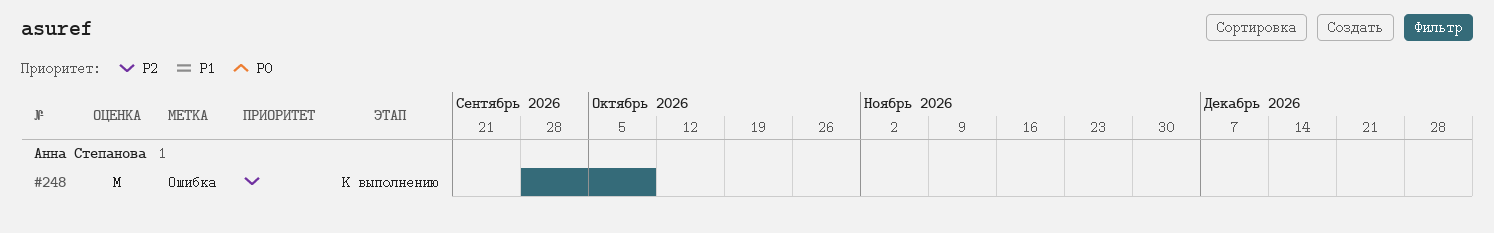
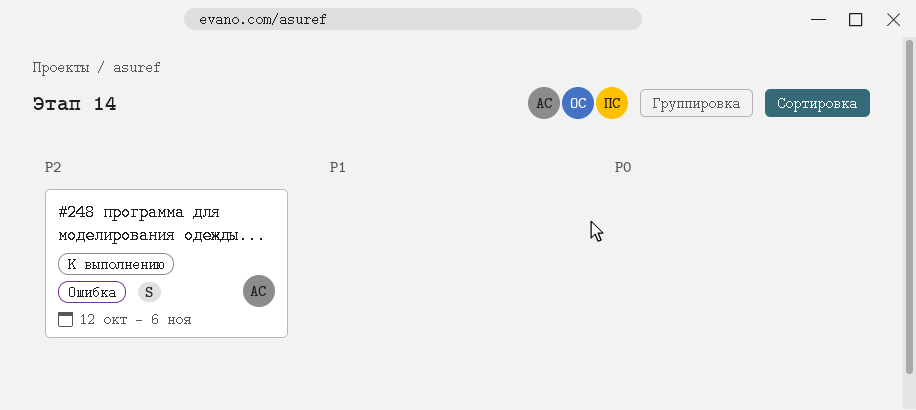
#248, estimate: M -> S
#248, start: Sep 28 -> Oct 12
#248, due: Oct 9 -> Nov 6

